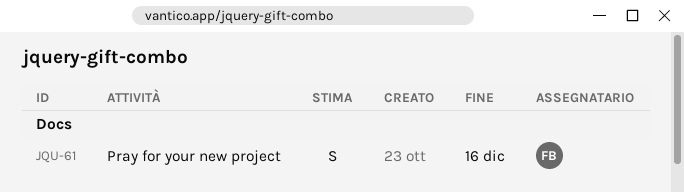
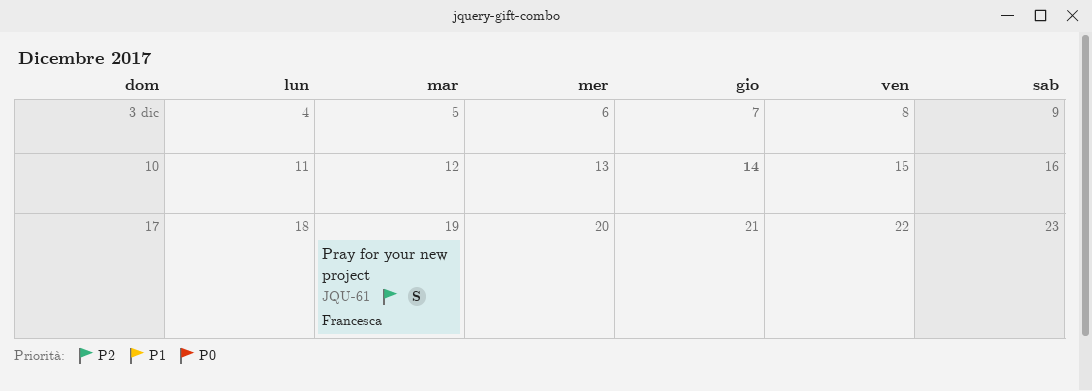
JQU-61, due: Dec 16 -> Dec 19

